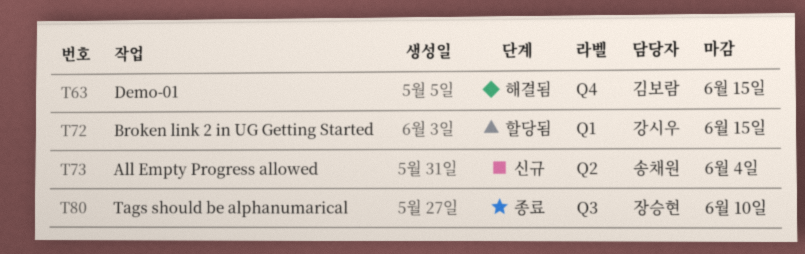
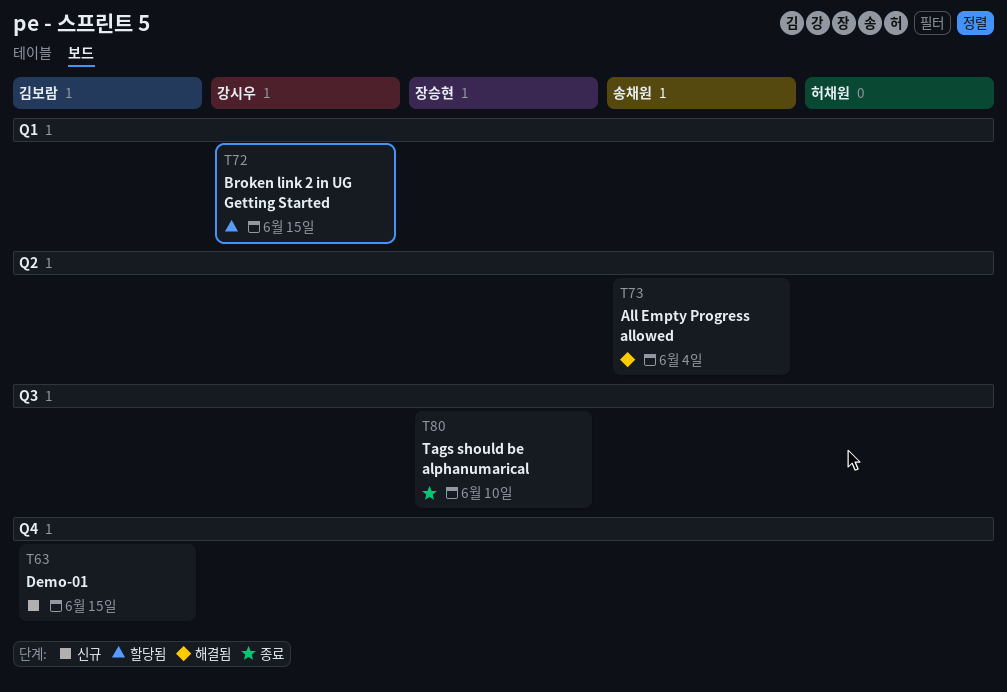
T63, status: 해결됨 -> 신규
T73, status: 신규 -> 해결됨

